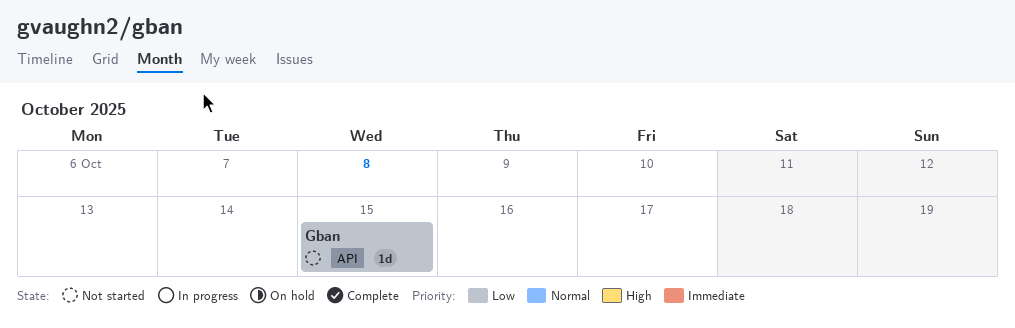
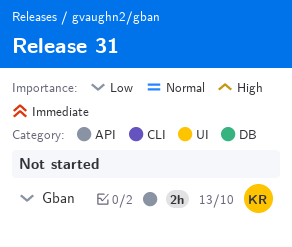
Gban, estimate: 1d -> 2h
Gban, due: Oct 15 -> Oct 13

